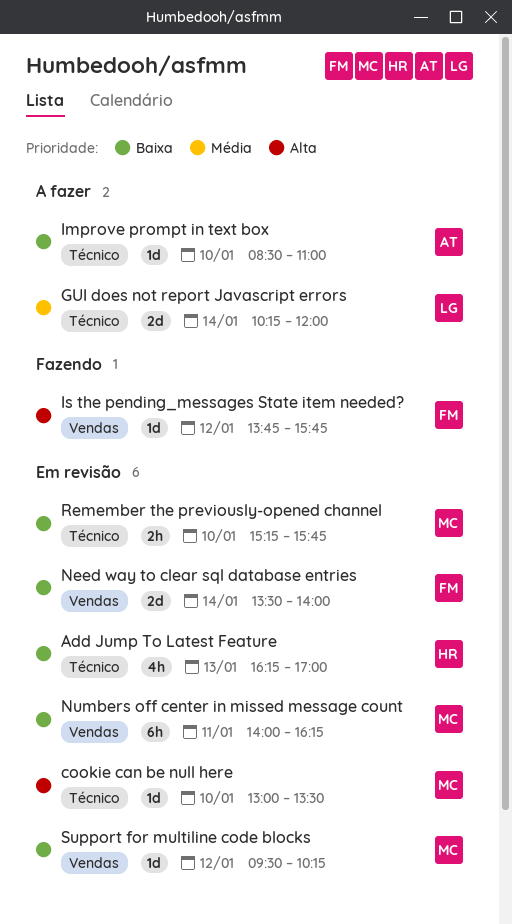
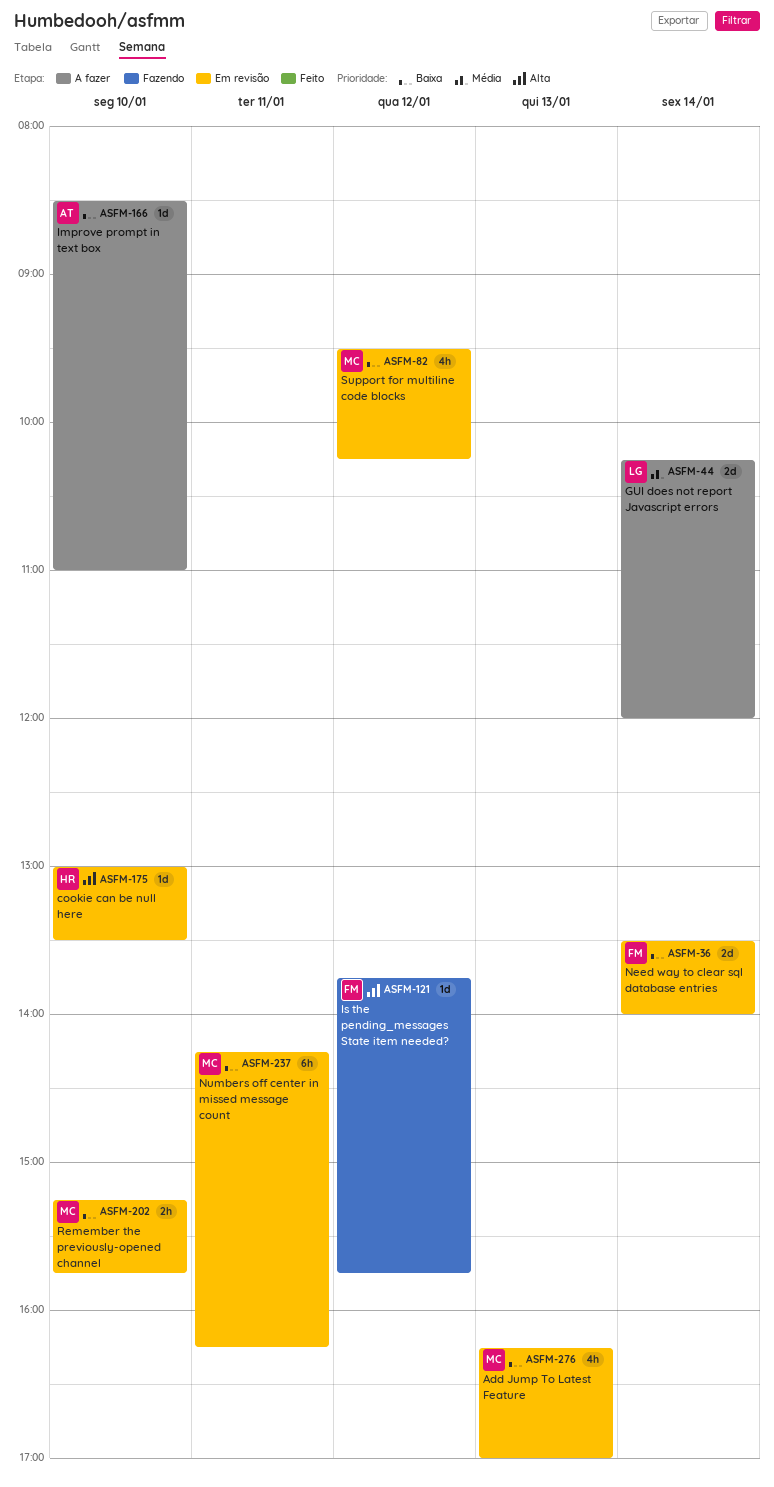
Add Jump To Latest Feature, owner: HR -> MC
cookie can be null here, owner: MC -> HR
Numbers off center in missed message count, begins: 14:00 -> 14:15
Support for multiline code blocks, estimate: 1d -> 4h

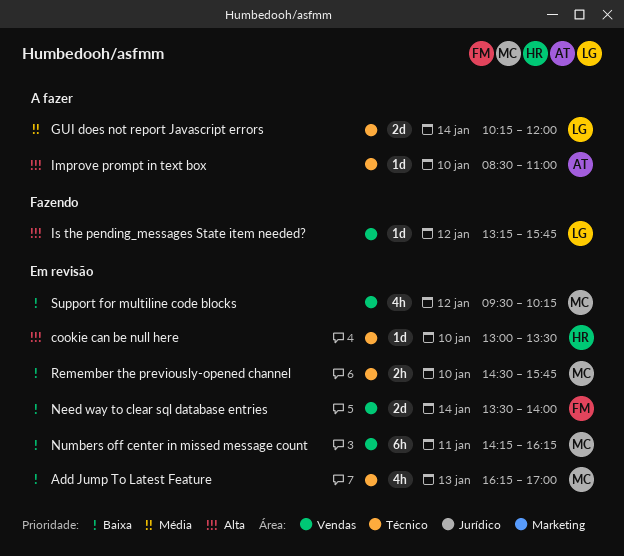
Improve prompt in text box, priority: Baixa -> Alta
Is the pending_messages State item needed?, owner: FM -> LG
Is the pending_messages State item needed?, begins: 13:45 -> 13:15
Remember the previously-opened channel, begins: 15:15 -> 14:30

